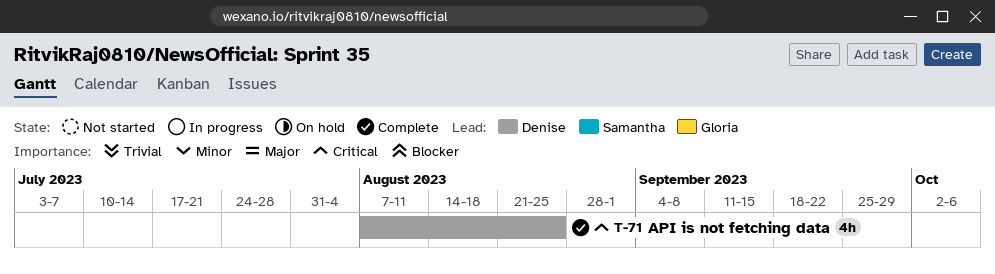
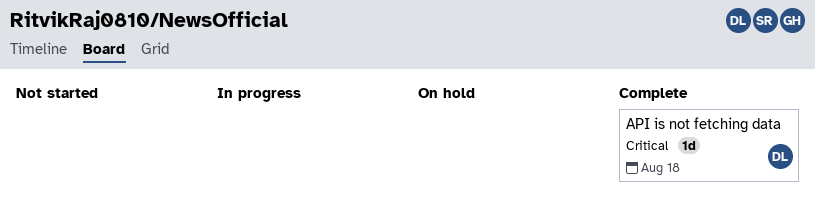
API is not fetching data, estimate: 4h -> 1d
API is not fetching data, due: Aug 25 -> Aug 18

